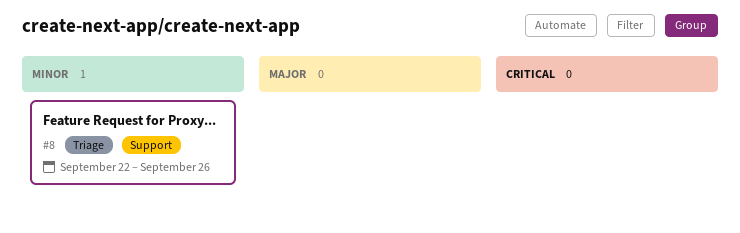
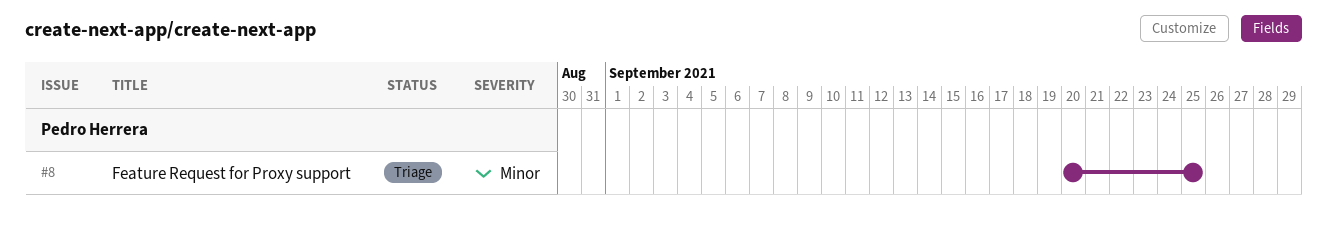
#8, start: Sep 22 -> Sep 20
#8, due: Sep 26 -> Sep 25

